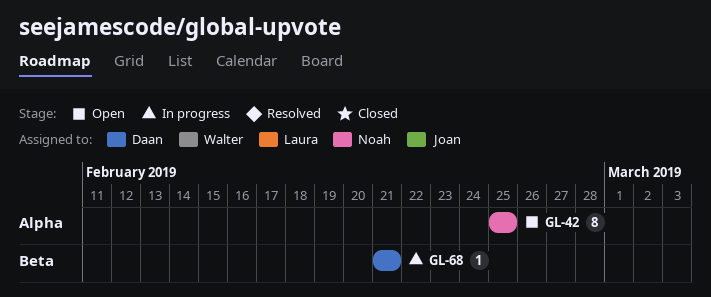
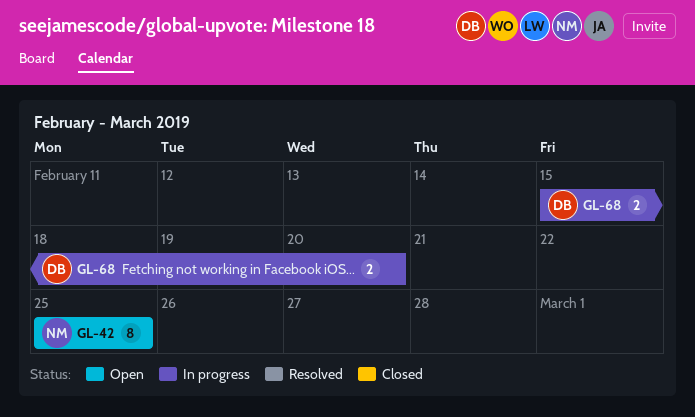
GL-68, estimate: 1 -> 2
GL-68, start: Feb 21 -> Feb 15
GL-68, due: Feb 21 -> Feb 20

